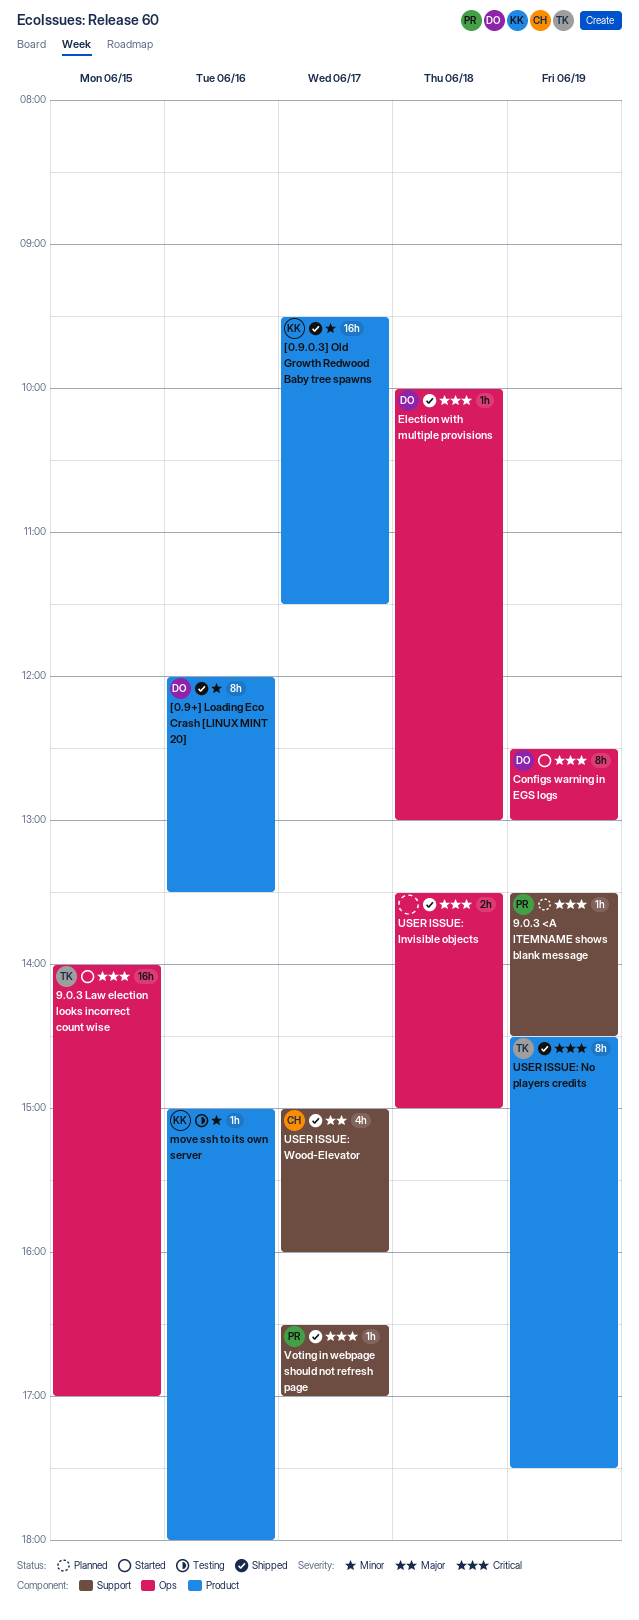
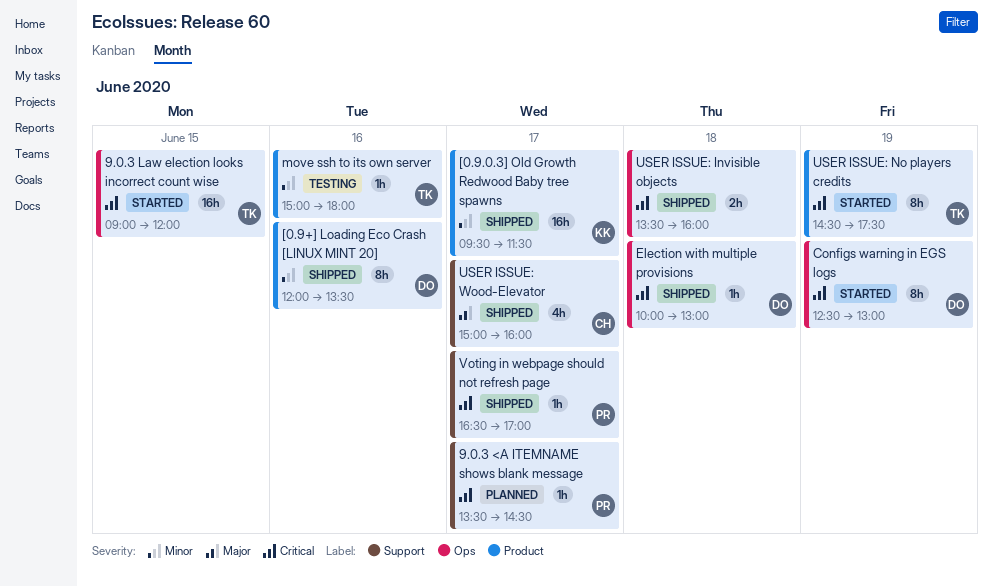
9.0.3 <A ITEMNAME shows blank message, day: Jun 19 -> Jun 17
9.0.3 Law election looks incorrect count wise, begins: 14:00 -> 09:00
9.0.3 Law election looks incorrect count wise, ends: 17:00 -> 12:00
move ssh to its own server, owner: KK -> TK
USER ISSUE: Invisible objects, ends: 15:00 -> 16:00
USER ISSUE: No players credits, status: Shipped -> Started

